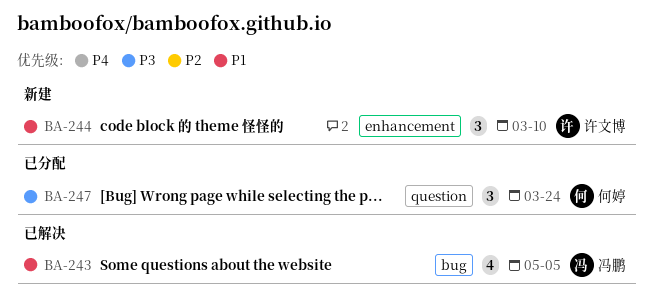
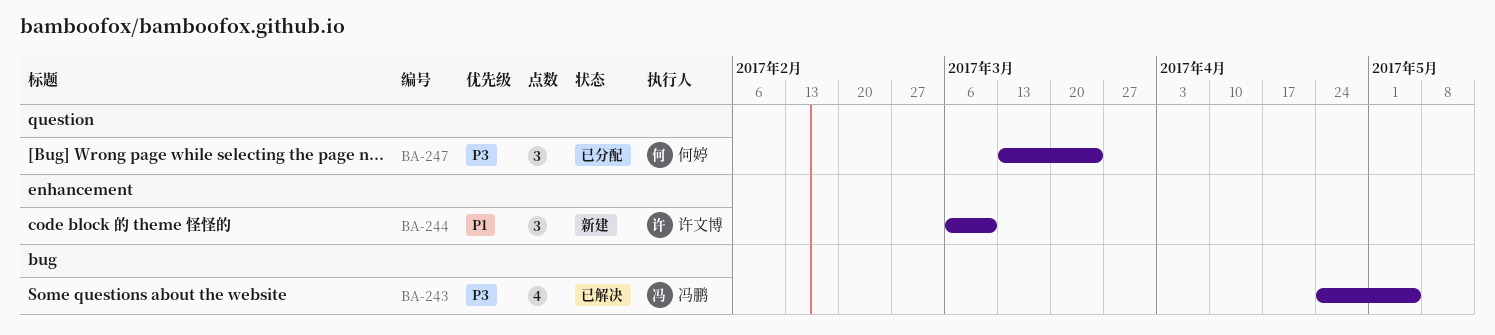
BA-243, priority: P1 -> P3

